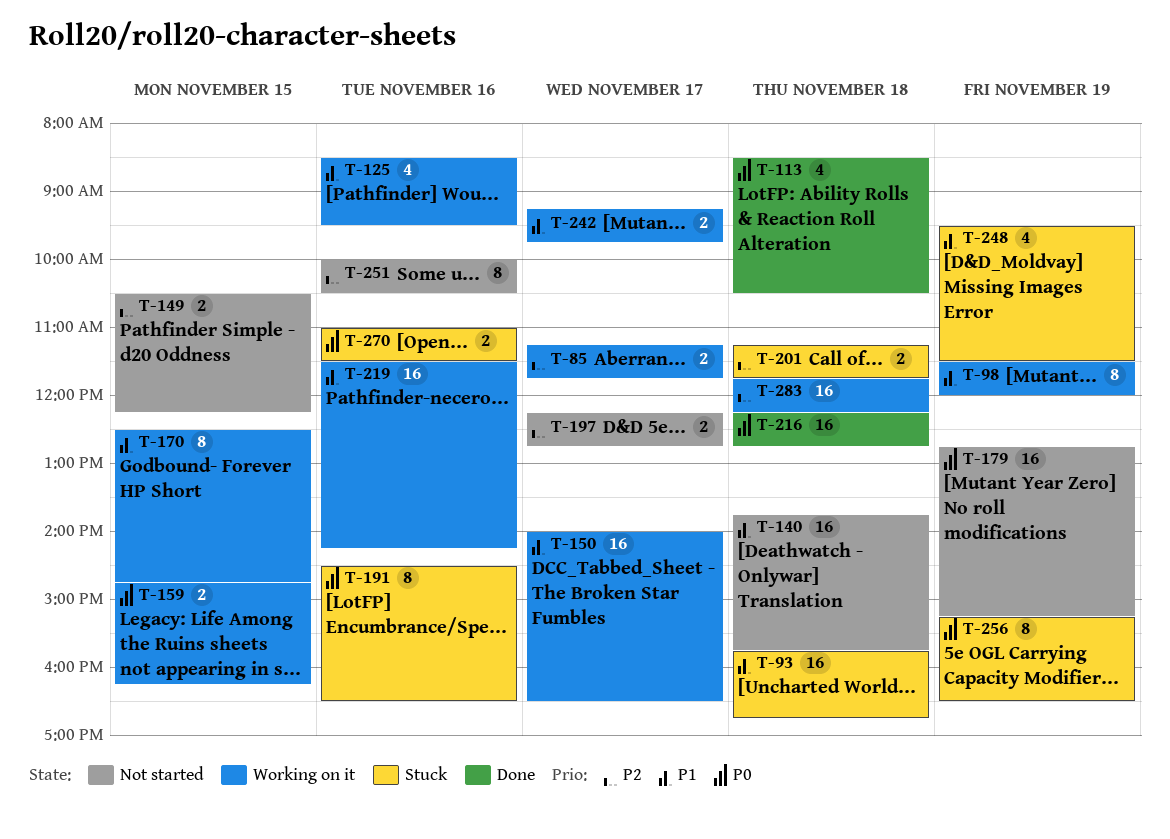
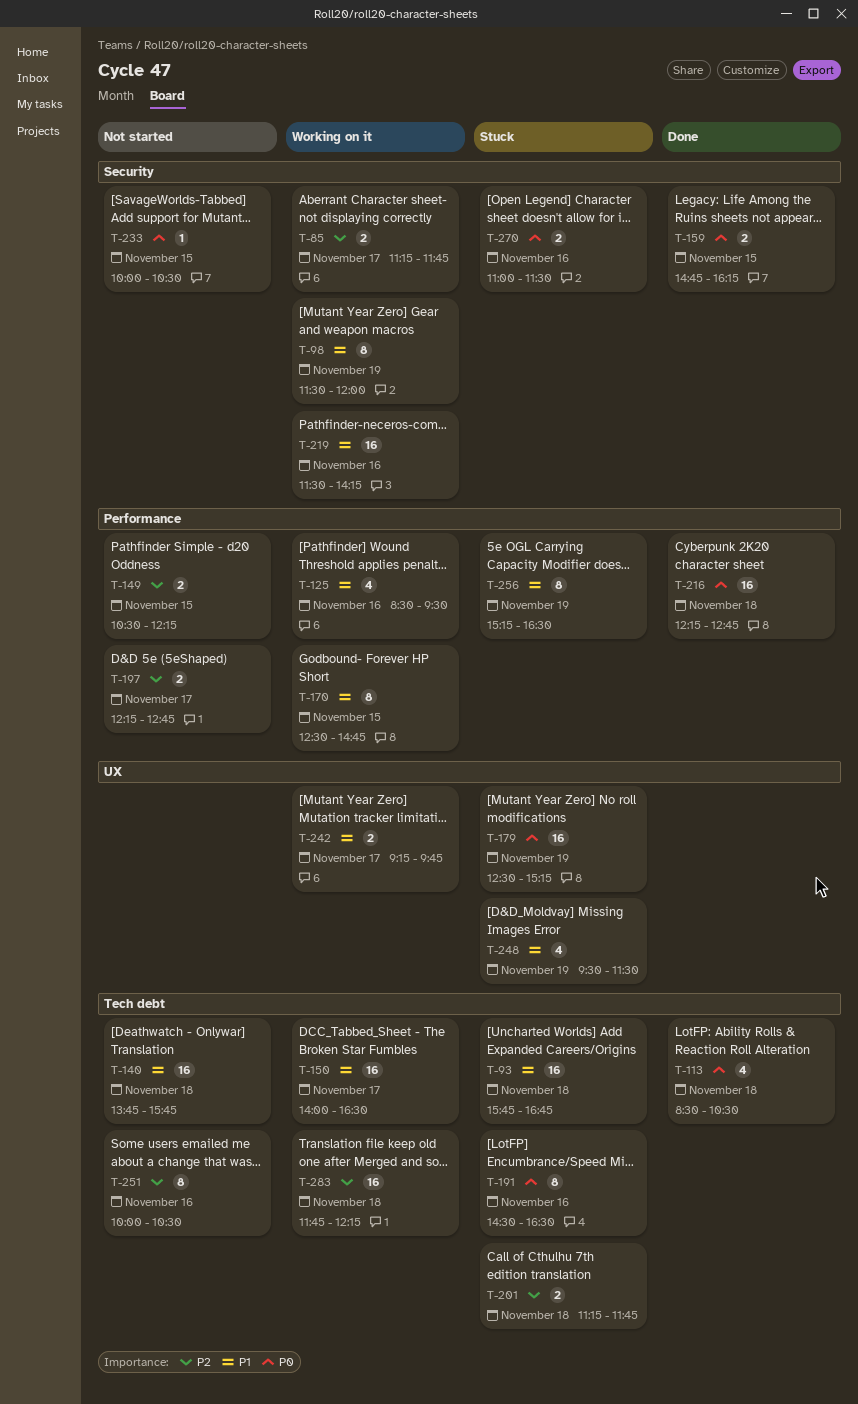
T-159, status: Working on it -> Done
T-179, status: Not started -> Stuck
T-179, begins: 12:45 -> 12:30
T-233: none -> present
T-256, priority: P0 -> P1

